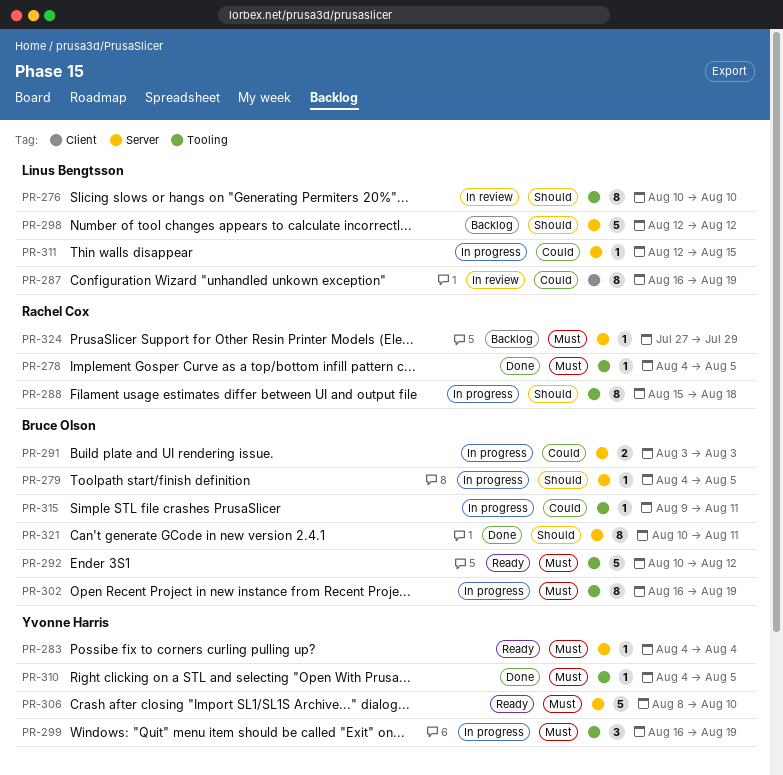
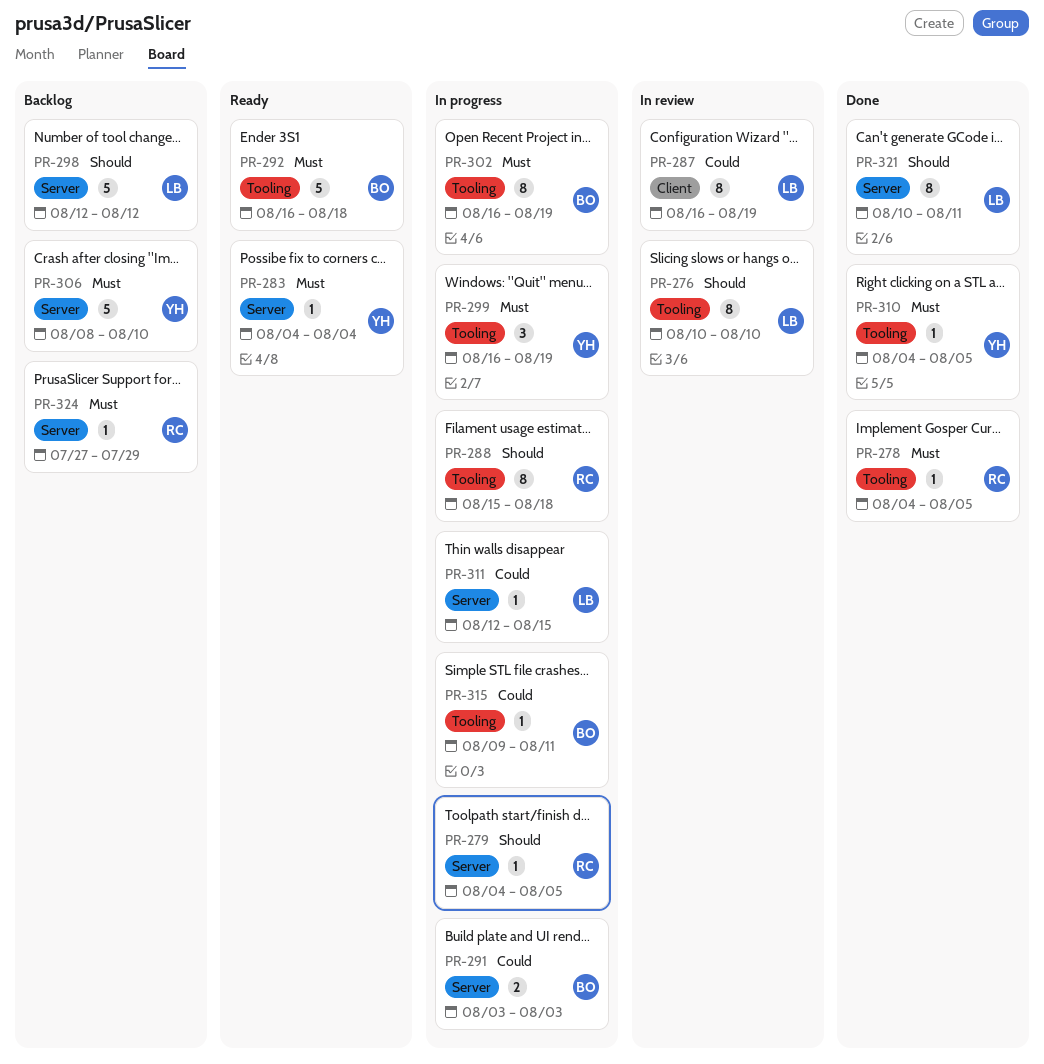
PR-279, owner: Bruce Olson -> Rachel Cox
PR-292, start: Aug 10 -> Aug 16
PR-292, due: Aug 12 -> Aug 18
PR-306, status: Ready -> Backlog
PR-321, owner: Bruce Olson -> Linus Bengtsson

